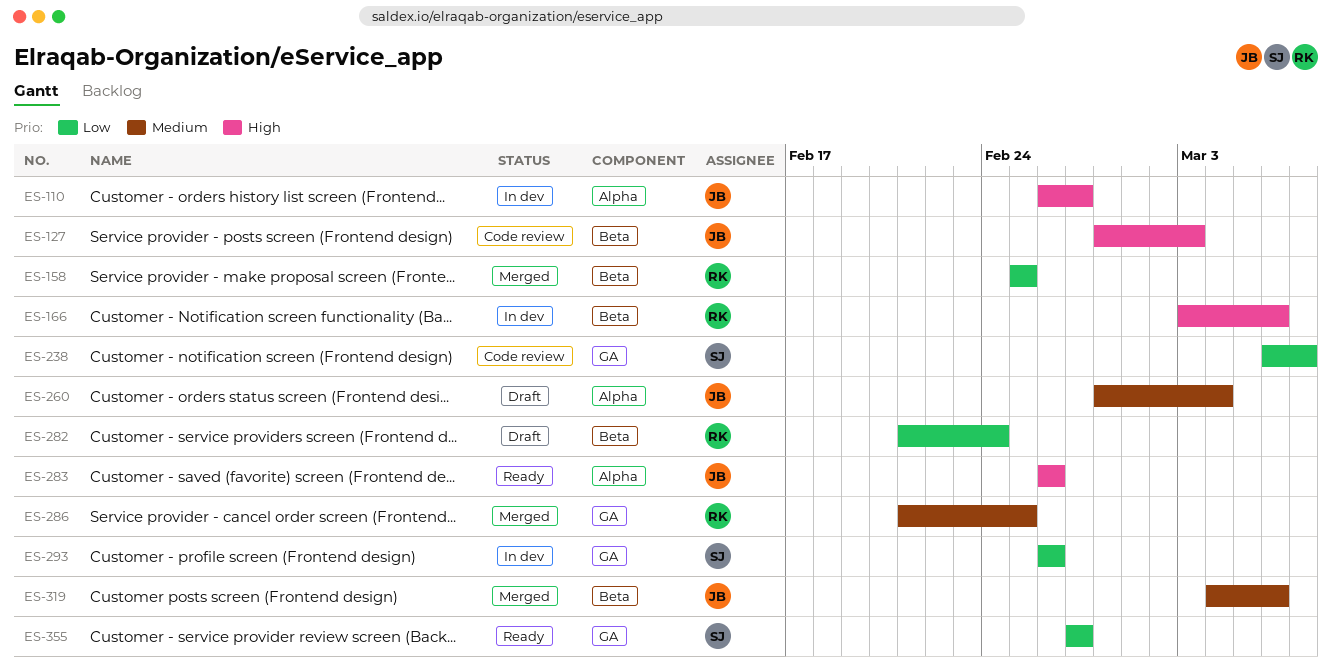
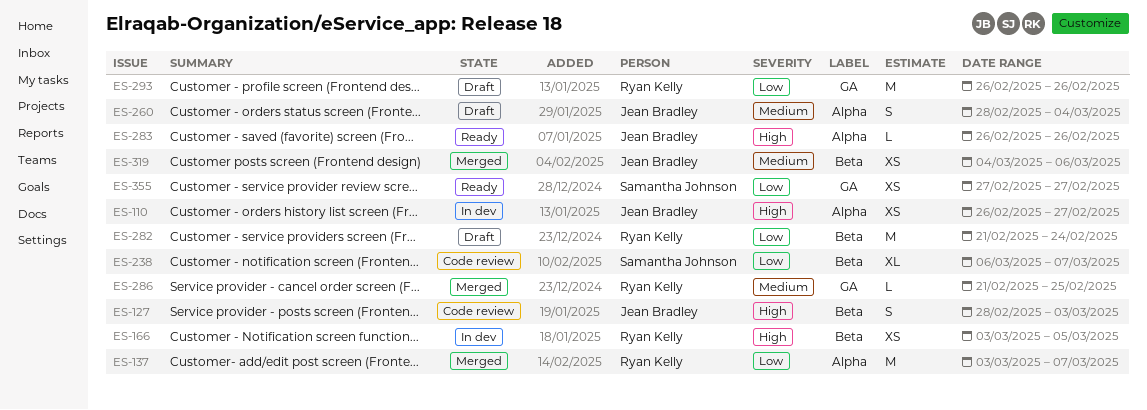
ES-137: none -> present
ES-158: present -> none
ES-166, due: Mar 6 -> Mar 5
ES-238, label: GA -> Beta
ES-293, status: In dev -> Draft
ES-293, owner: Samantha Johnson -> Ryan Kelly

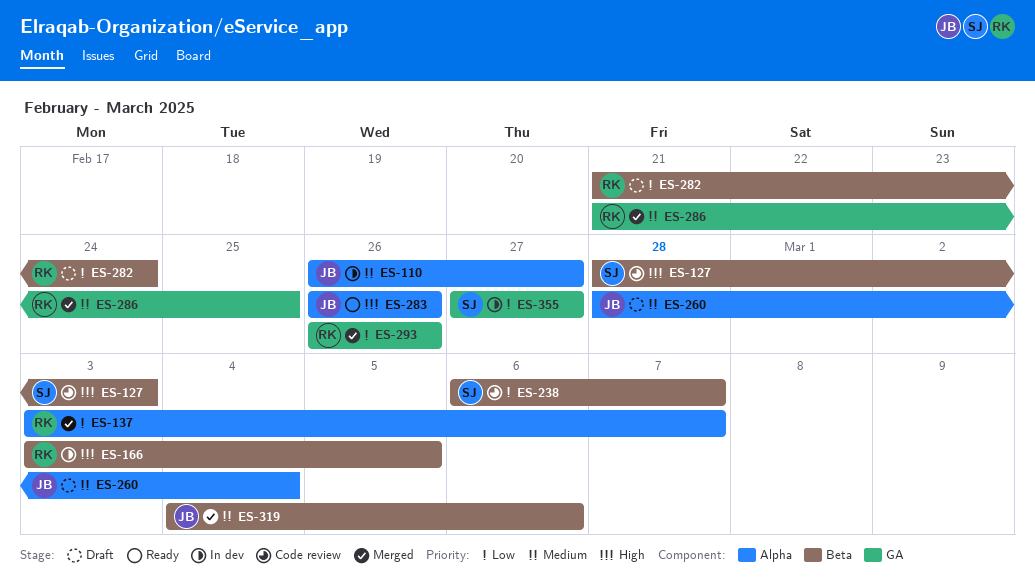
ES-110, priority: High -> Medium
ES-127, owner: Jean Bradley -> Samantha Johnson
ES-293, status: Draft -> Merged
ES-355, status: Ready -> In dev

